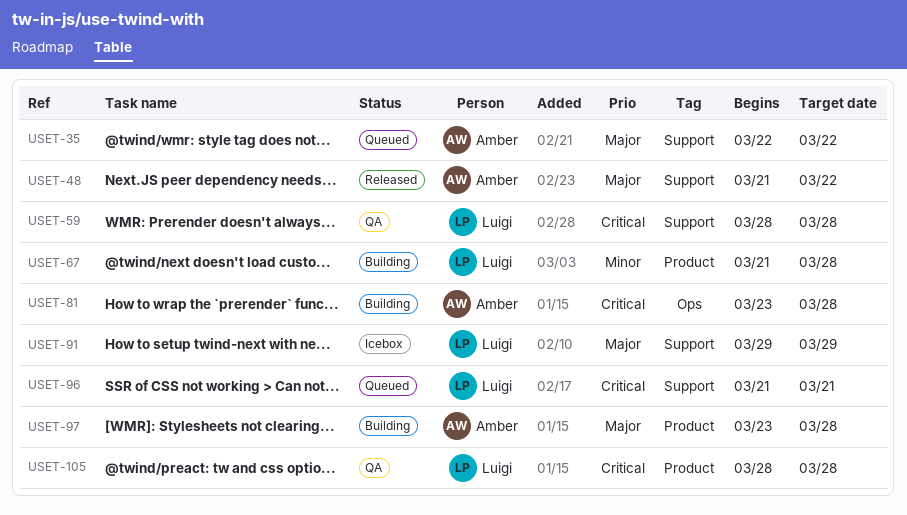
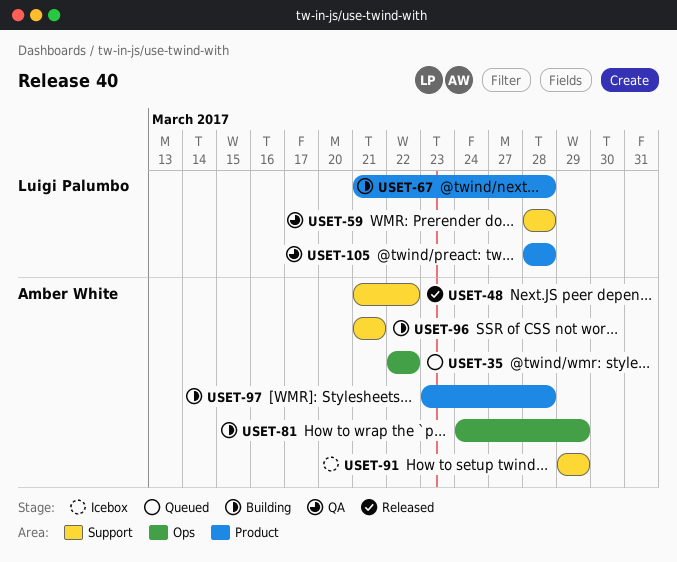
USET-35, label: Support -> Ops
USET-81, start: Mar 23 -> Mar 24
USET-81, due: Mar 28 -> Mar 29
USET-91, owner: Luigi Palumbo -> Amber White
USET-96, status: Queued -> Building
USET-96, owner: Luigi Palumbo -> Amber White

